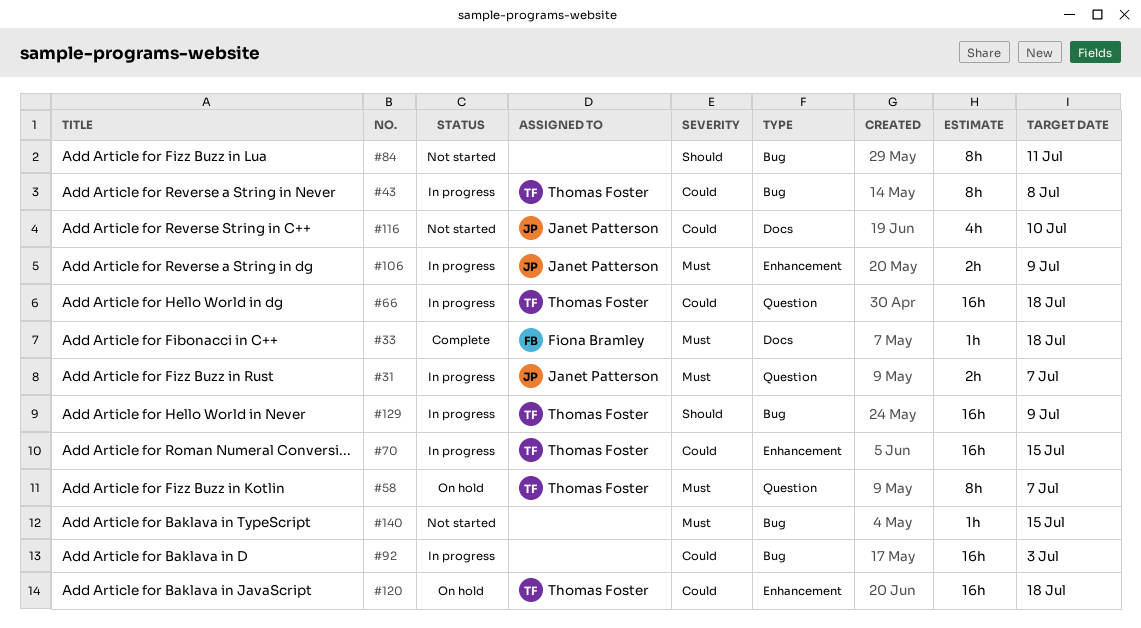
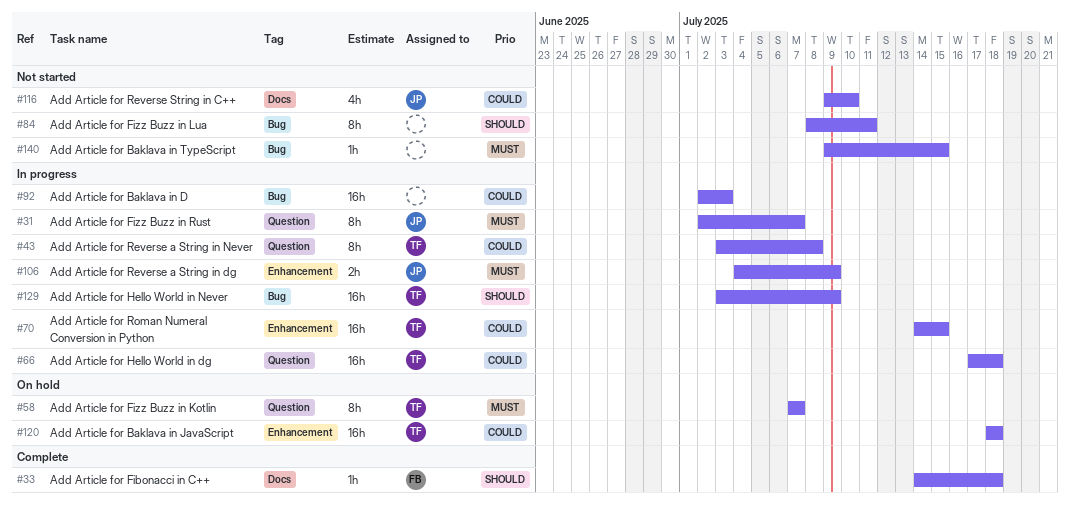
#31, estimate: 2h -> 8h
#33, priority: Must -> Should
#43, label: Bug -> Question

